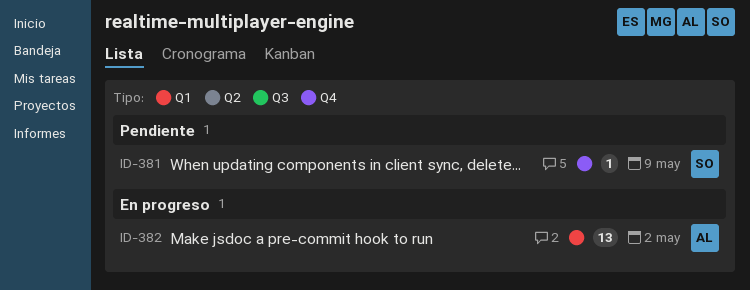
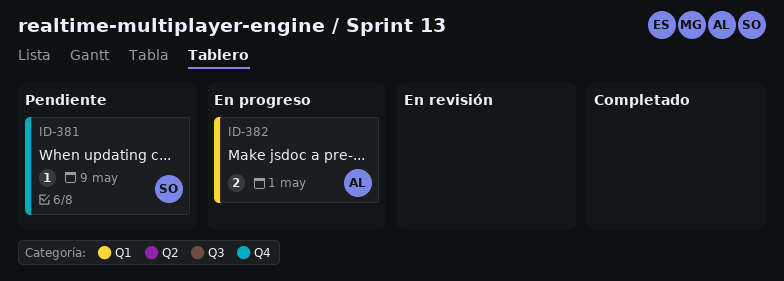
ID-382, estimate: 13 -> 2
ID-382, due: May 2 -> May 1

